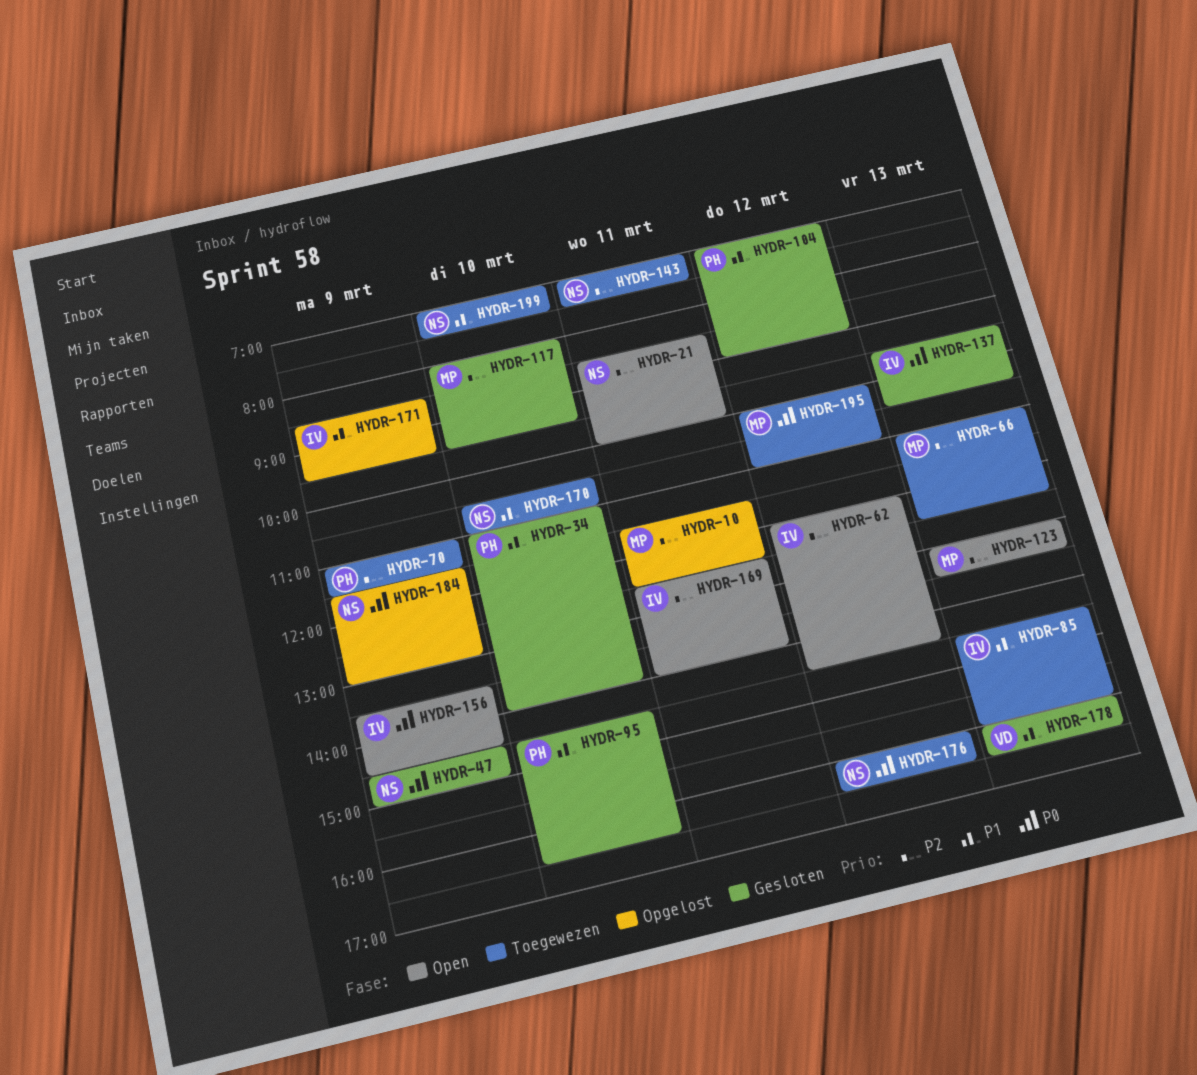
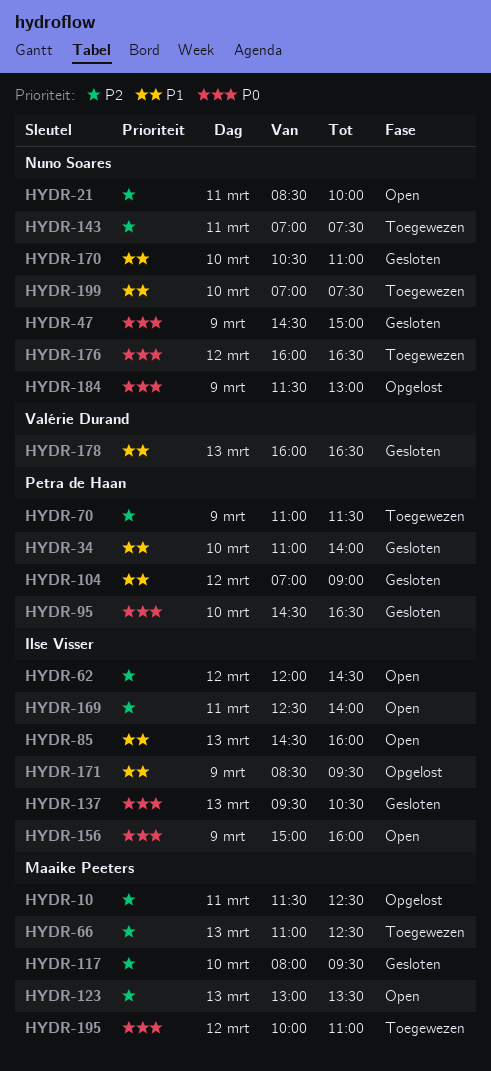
HYDR-85, status: Toegewezen -> Open
HYDR-95, priority: P1 -> P0
HYDR-156, begins: 13:30 -> 15:00
HYDR-156, ends: 14:30 -> 16:00
HYDR-170, status: Toegewezen -> Gesloten

